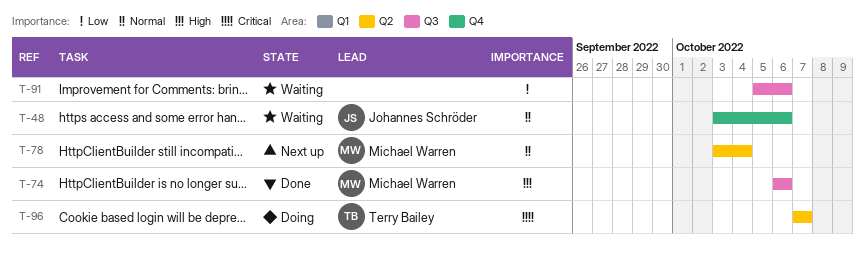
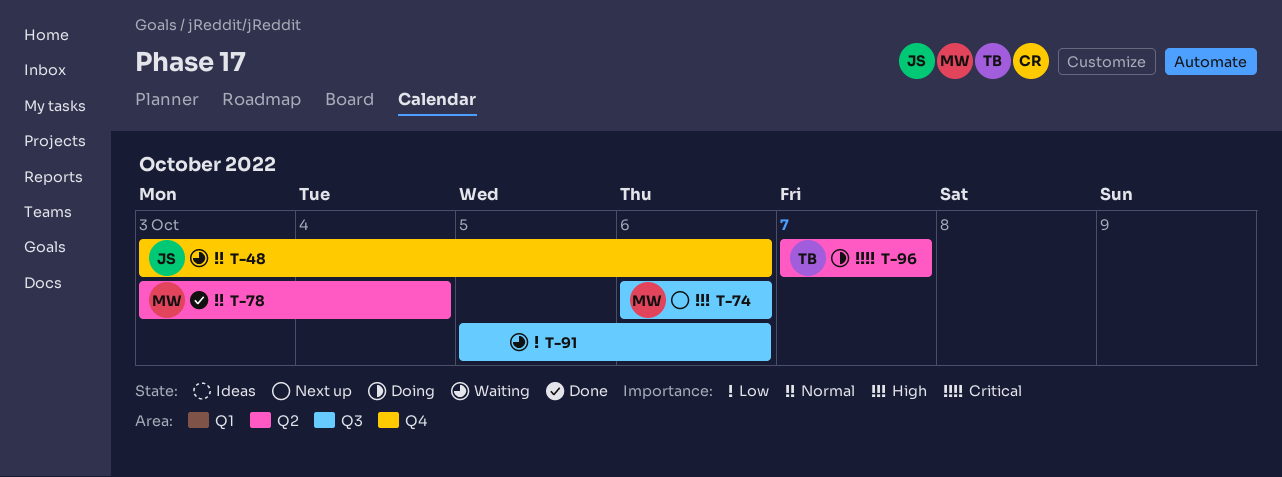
T-74, status: Done -> Next up
T-78, status: Next up -> Done

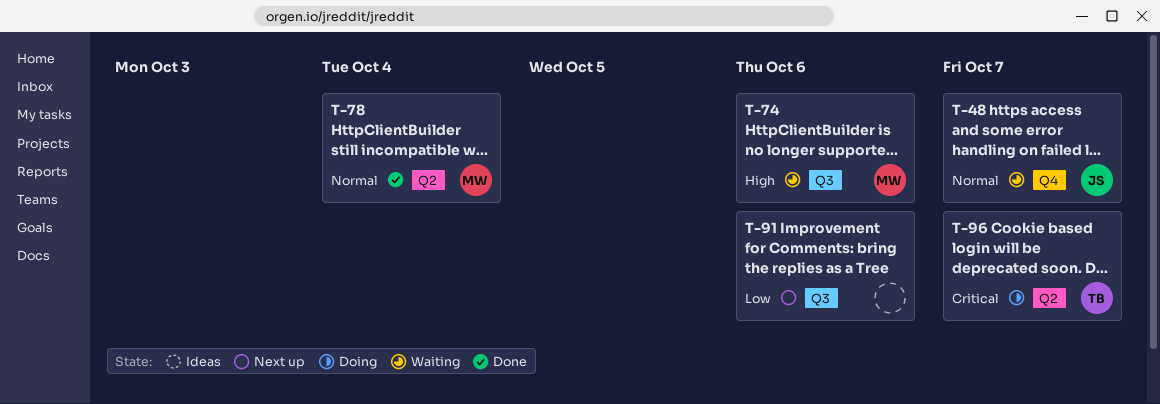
T-48, due: Oct 6 -> Oct 7
T-74, status: Next up -> Waiting
T-91, status: Waiting -> Next up

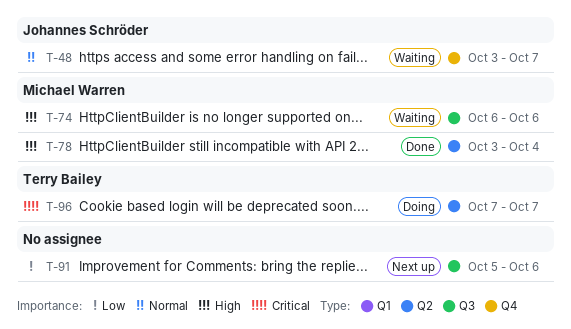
T-78, priority: Normal -> High

